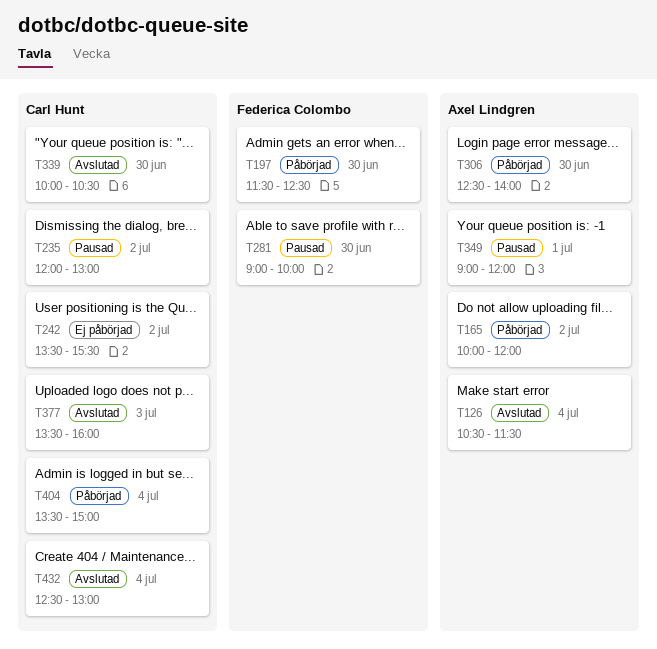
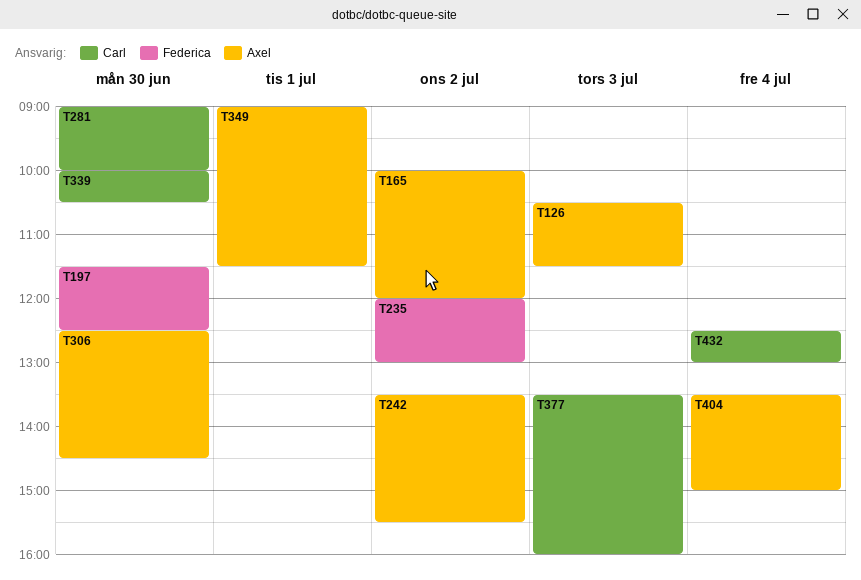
T126, day: Jul 4 -> Jul 3
T235, owner: Carl Hunt -> Federica Colombo
T242, owner: Carl Hunt -> Axel Lindgren
T281, owner: Federica Colombo -> Carl Hunt
T306, ends: 14:00 -> 14:30
T349, ends: 12:00 -> 11:30
T404, owner: Carl Hunt -> Axel Lindgren

